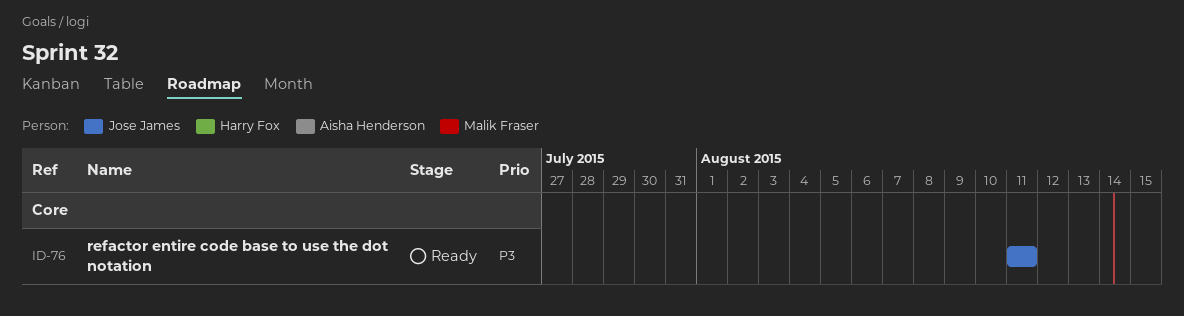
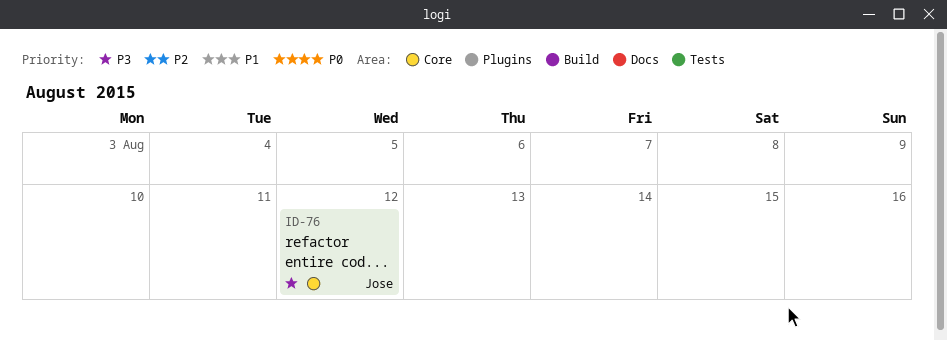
ID-76, due: Aug 11 -> Aug 12

